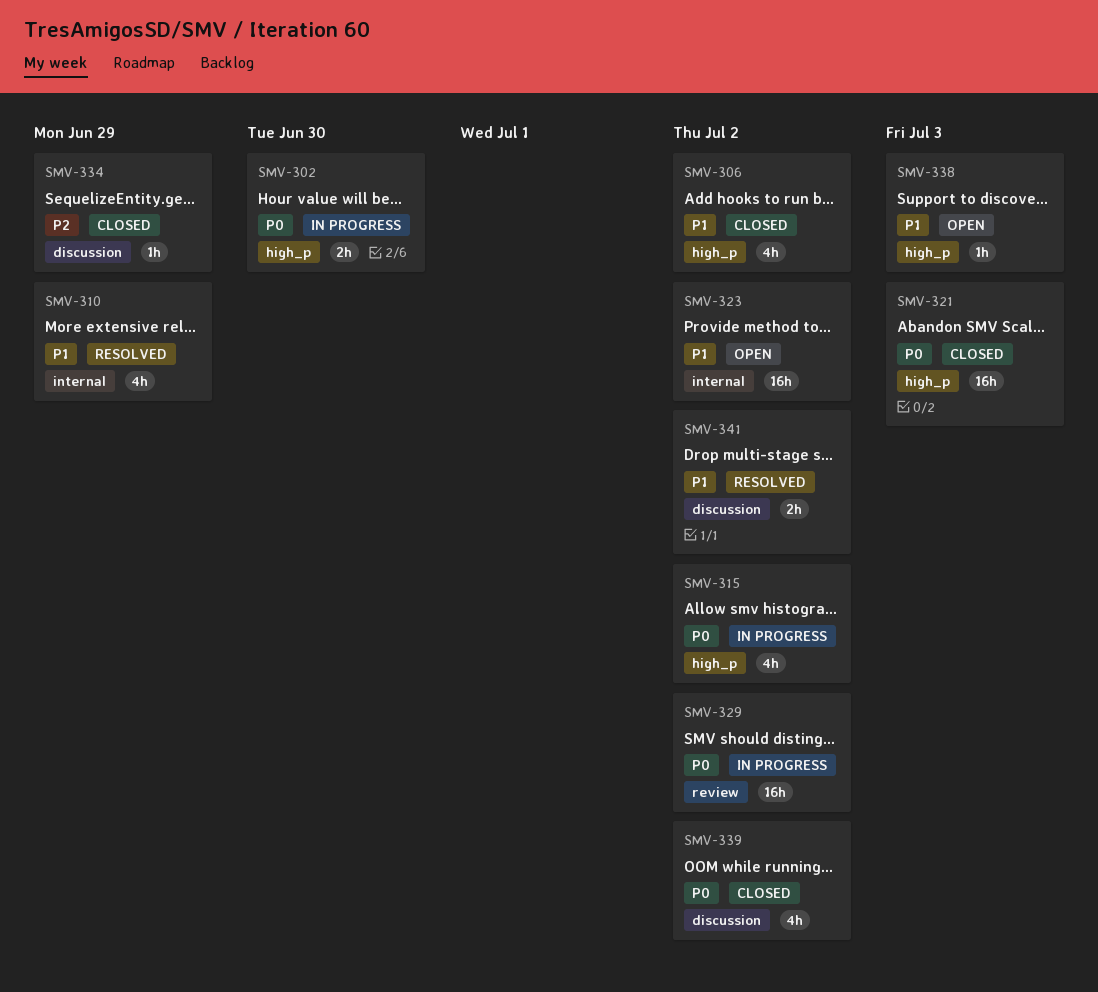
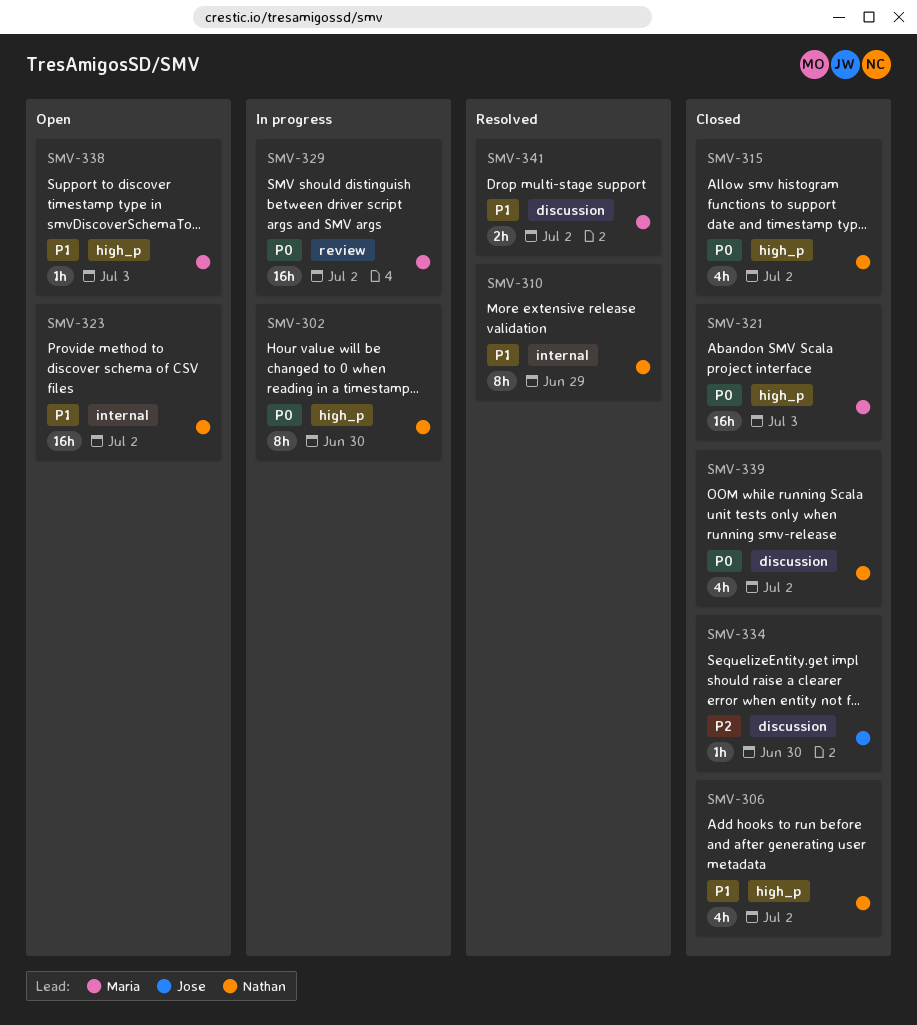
SMV-302, estimate: 2h -> 8h
SMV-310, estimate: 4h -> 8h
SMV-315, status: In progress -> Closed
SMV-334, due: Jun 29 -> Jun 30

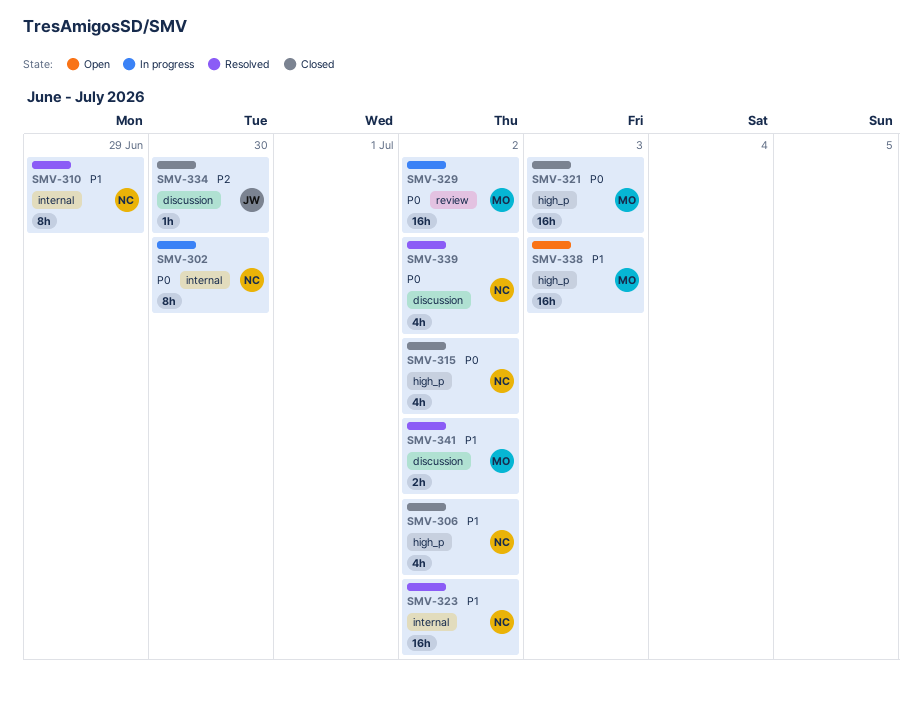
SMV-302, label: high_p -> internal
SMV-323, status: Open -> Resolved
SMV-338, estimate: 1h -> 16h
SMV-339, status: Closed -> Resolved

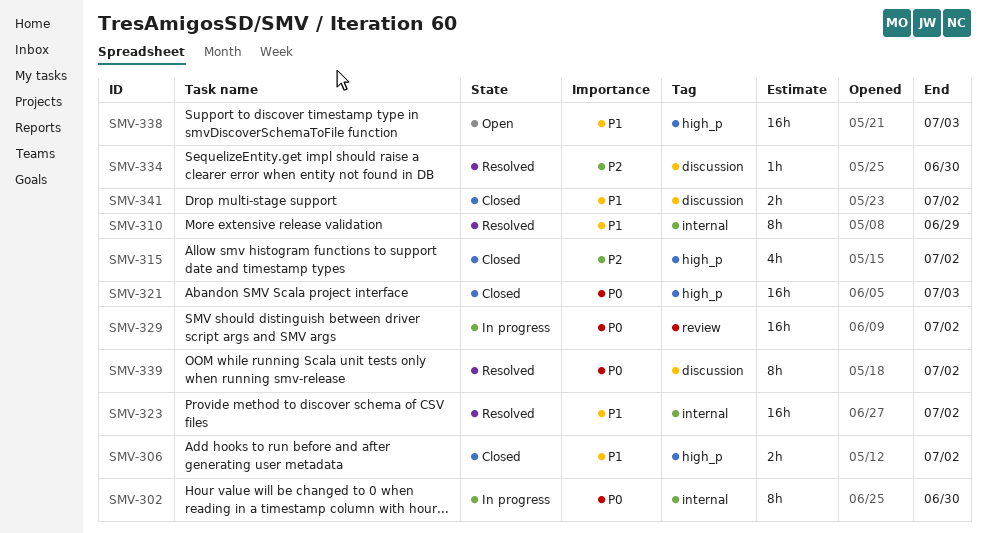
SMV-306, estimate: 4h -> 2h
SMV-315, priority: P0 -> P2
SMV-334, status: Closed -> Resolved
SMV-339, estimate: 4h -> 8h
SMV-341, status: Resolved -> Closed

